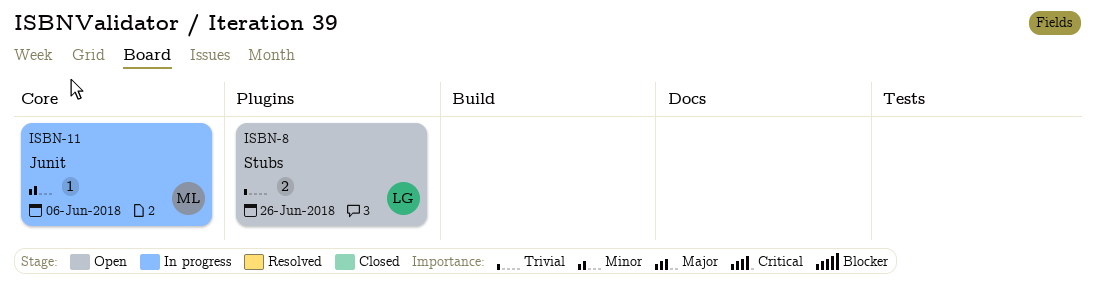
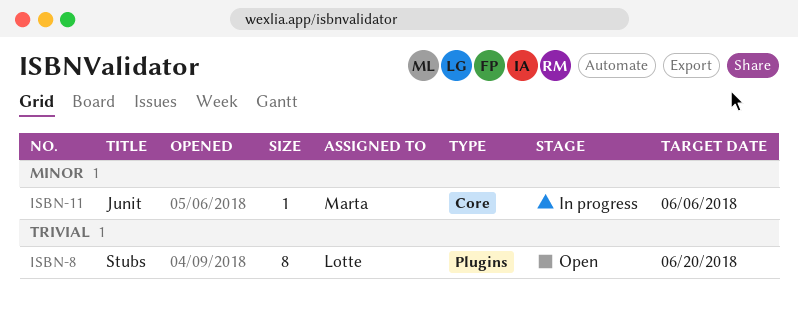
ISBN-8, estimate: 2 -> 8
ISBN-8, due: Jun 26 -> Jun 20

